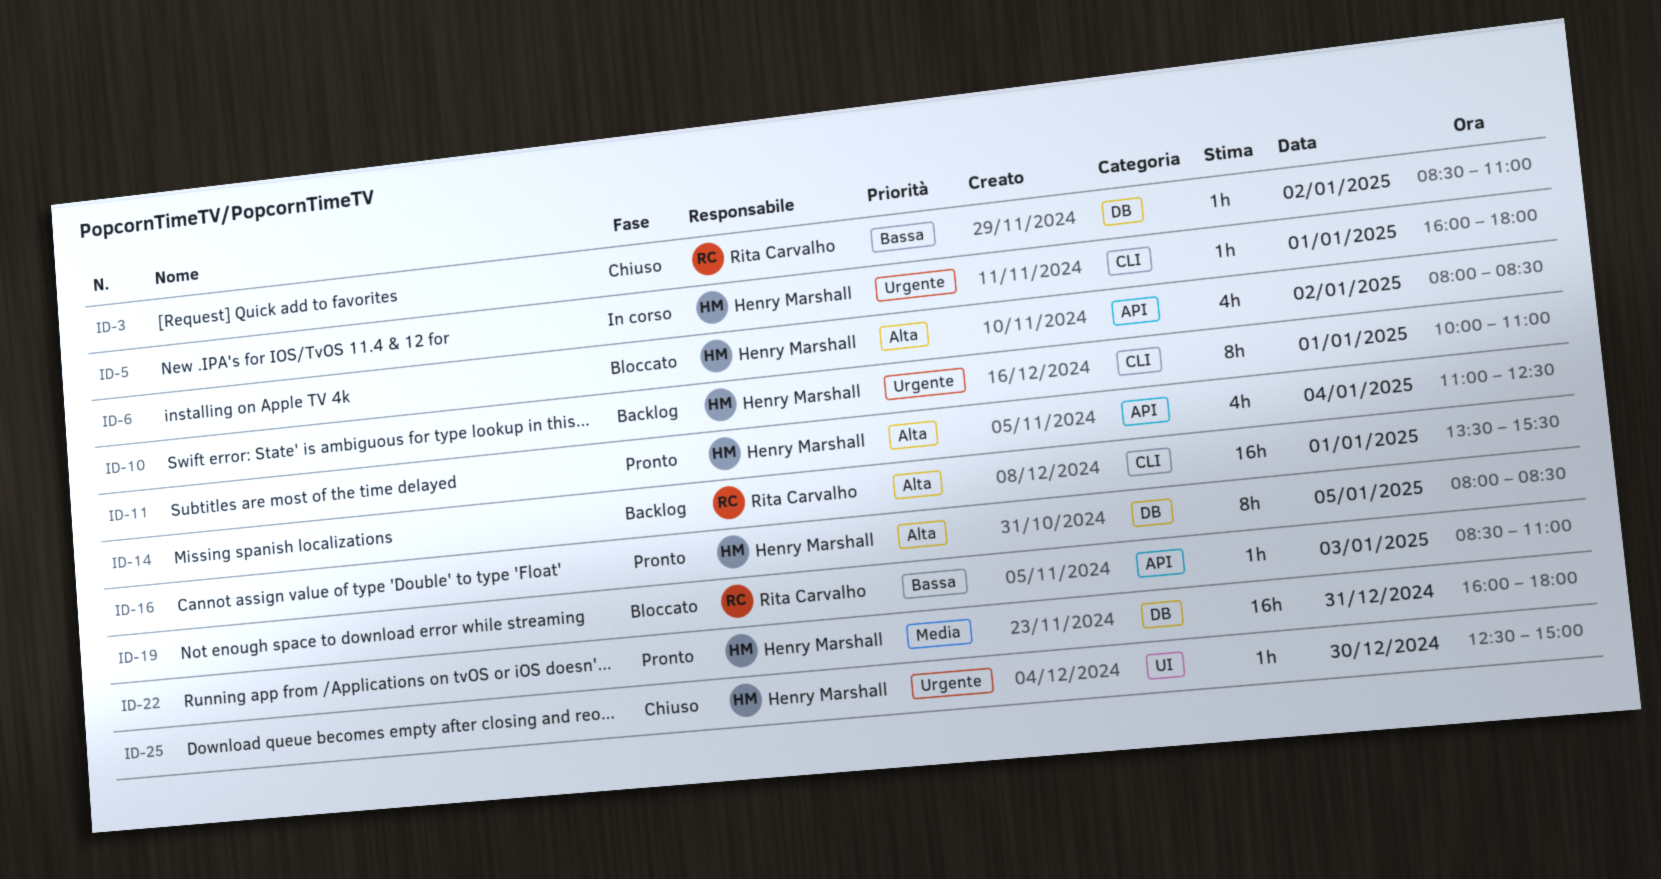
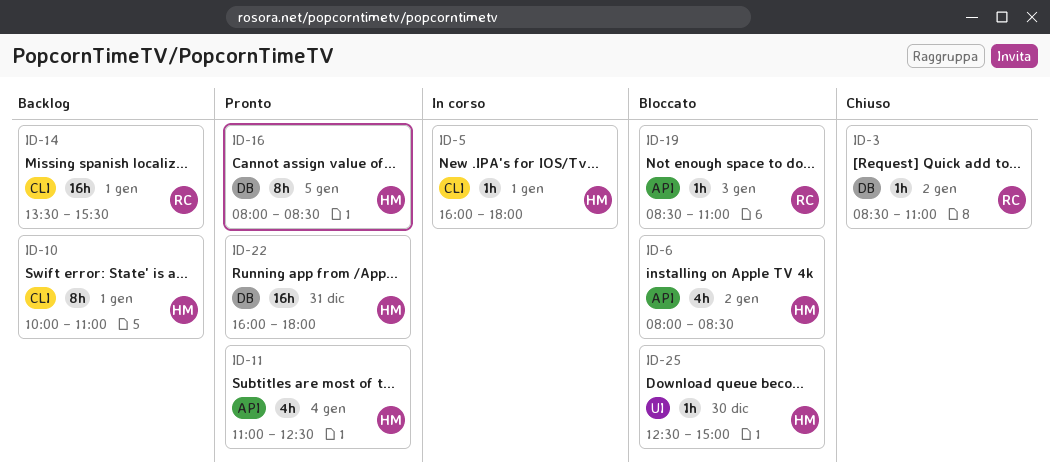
ID-25, status: Chiuso -> Bloccato

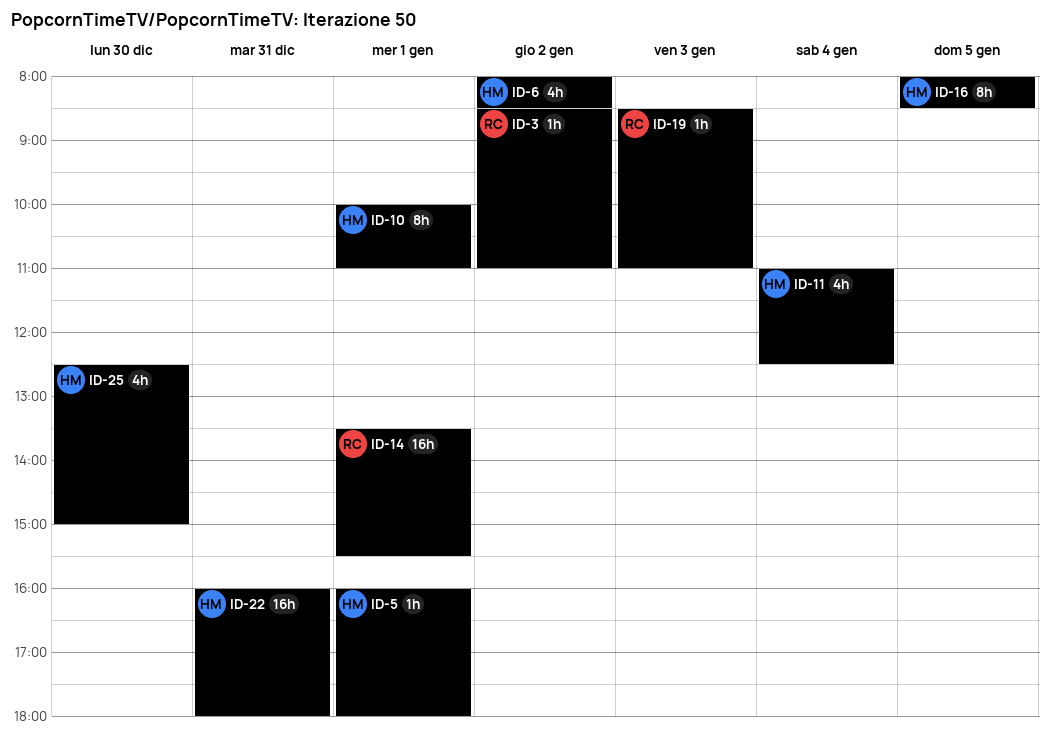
ID-25, estimate: 1h -> 4h

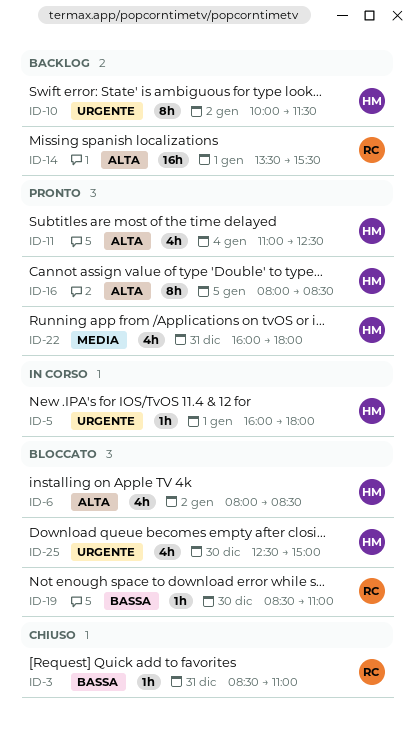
ID-3, day: Jan 2 -> Dec 31
ID-10, day: Jan 1 -> Jan 2
ID-10, ends: 11:00 -> 11:30
ID-19, day: Jan 3 -> Dec 30
ID-22, estimate: 16h -> 4h

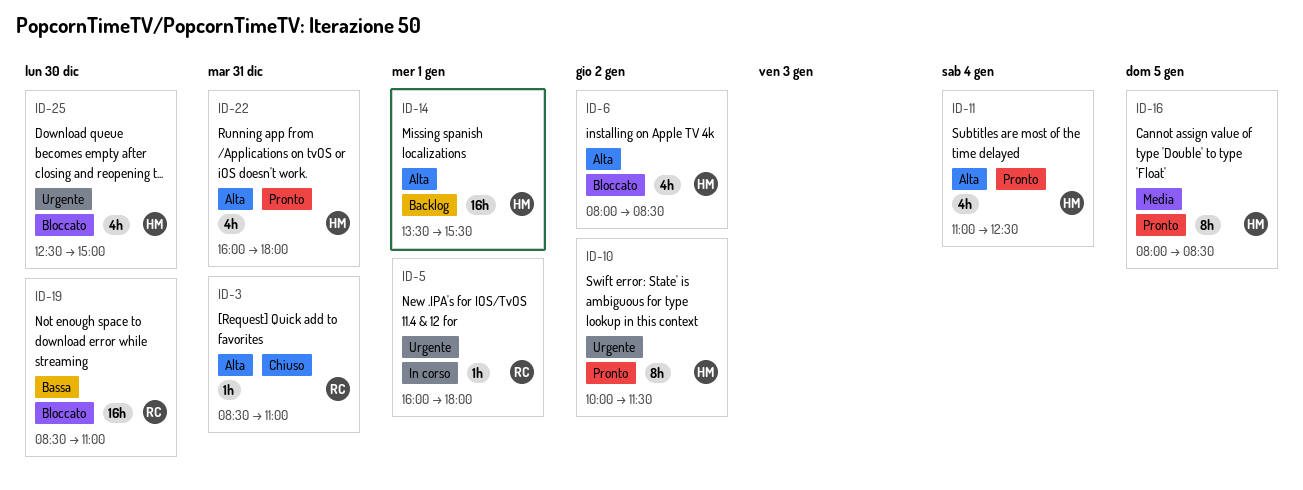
ID-3, priority: Bassa -> Alta
ID-5, owner: HM -> RC
ID-10, status: Backlog -> Pronto
ID-14, owner: RC -> HM
ID-16, priority: Alta -> Media
ID-19, estimate: 1h -> 16h
ID-22, priority: Media -> Alta

